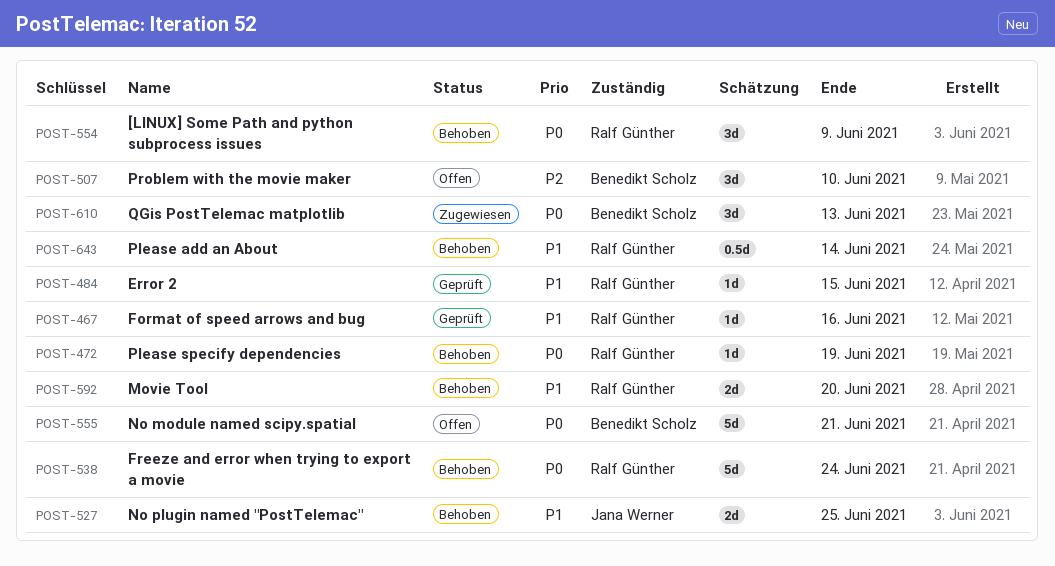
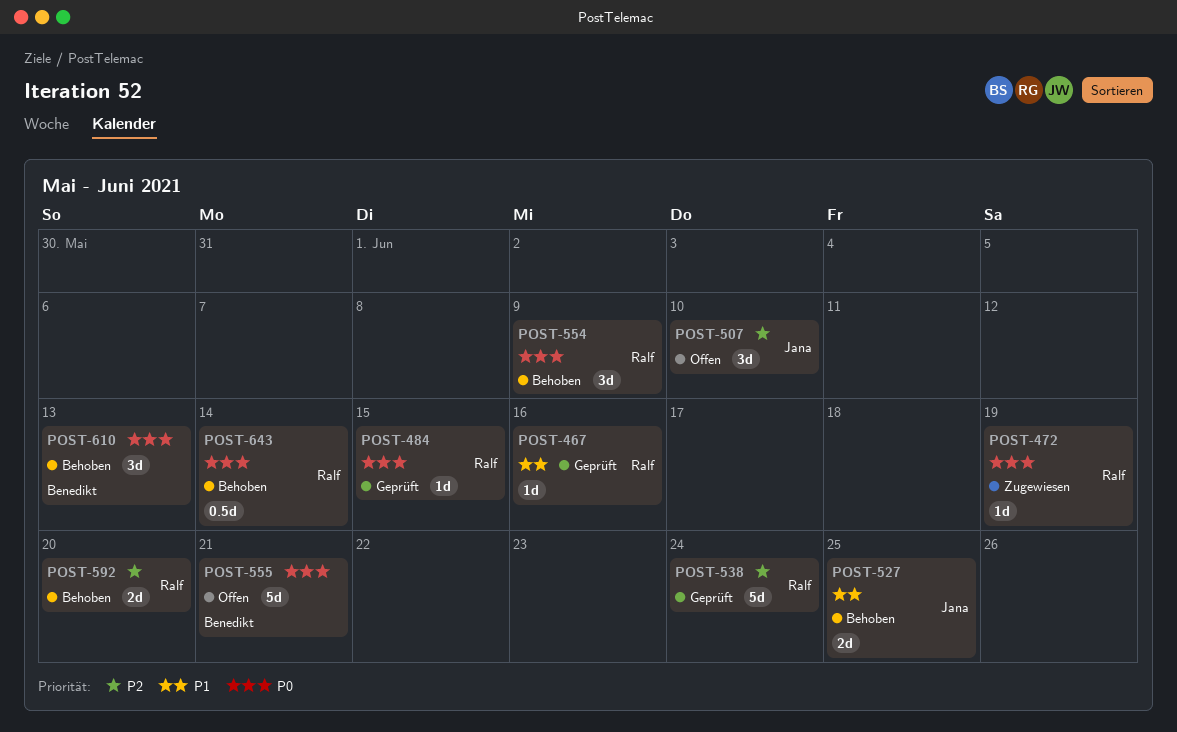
POST-472, status: Behoben -> Zugewiesen
POST-484, priority: P1 -> P0
POST-507, owner: Benedikt Scholz -> Jana Werner
POST-538, status: Behoben -> Geprüft
POST-538, priority: P0 -> P2
POST-592, priority: P1 -> P2
POST-610, status: Zugewiesen -> Behoben
POST-643, priority: P1 -> P0

